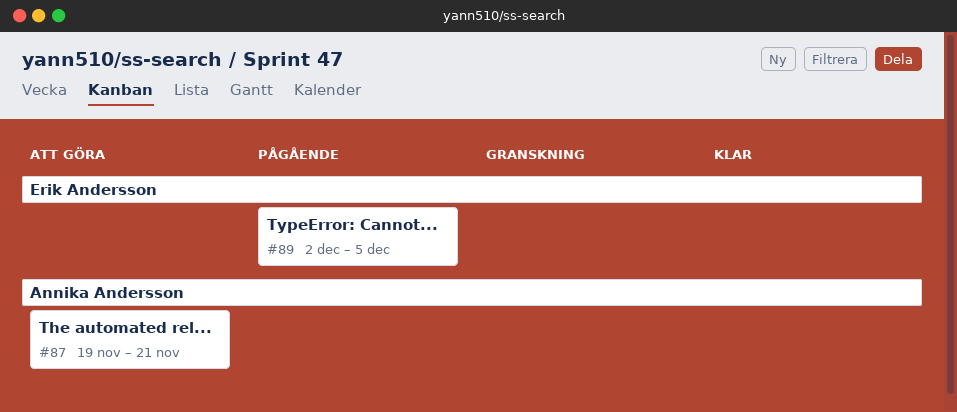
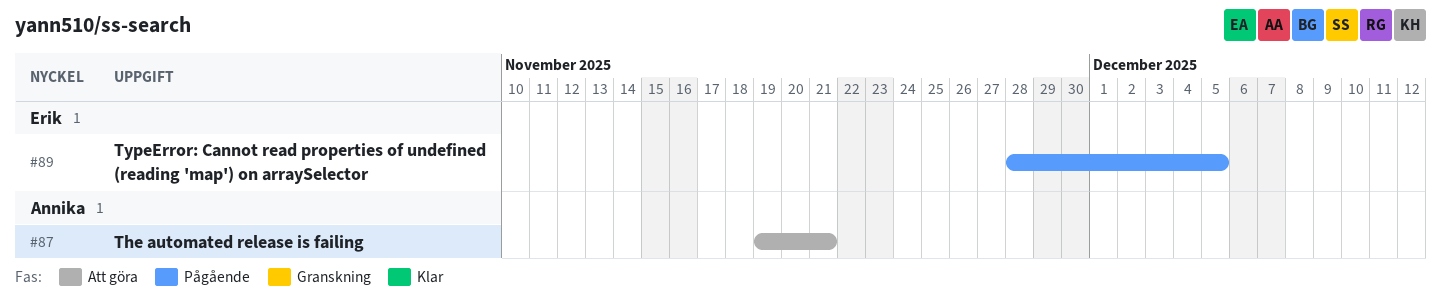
#89, start: Dec 2 -> Nov 28

